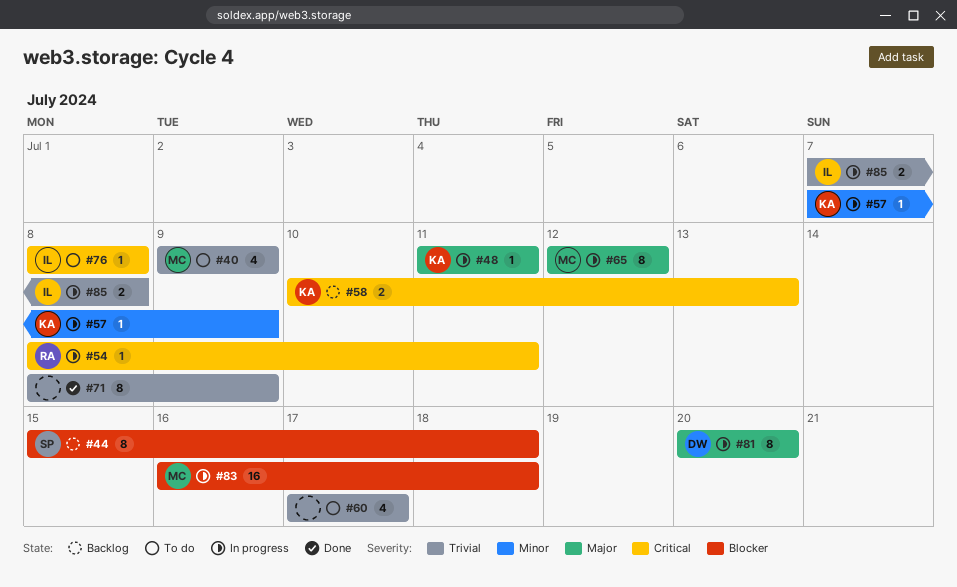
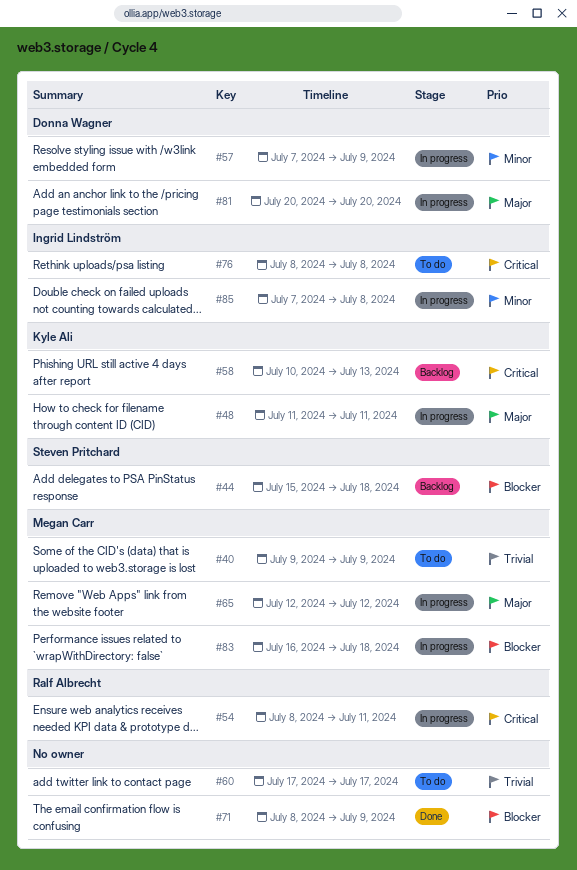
#57, owner: Kyle Ali -> Donna Wagner
#71, priority: Trivial -> Blocker
#85, priority: Trivial -> Minor

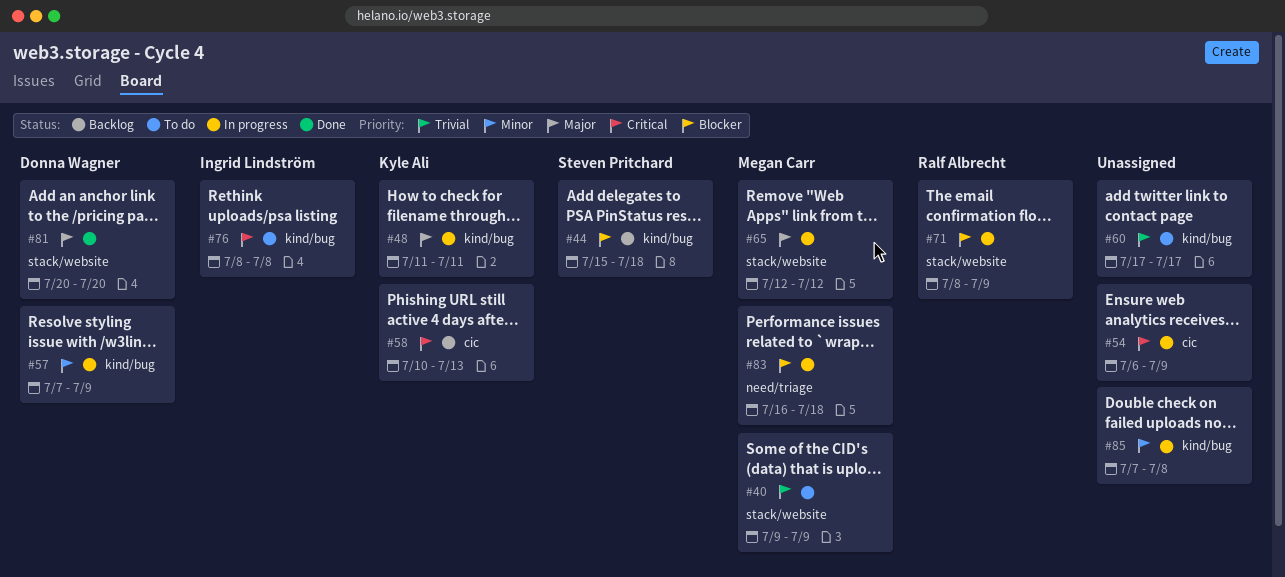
#54, owner: Ralf Albrecht -> none
#54, start: Jul 8 -> Jul 6
#54, due: Jul 11 -> Jul 9
#71, status: Done -> In progress
#71, owner: none -> Ralf Albrecht
#81, status: In progress -> Done
#85, owner: Ingrid Lindström -> none

